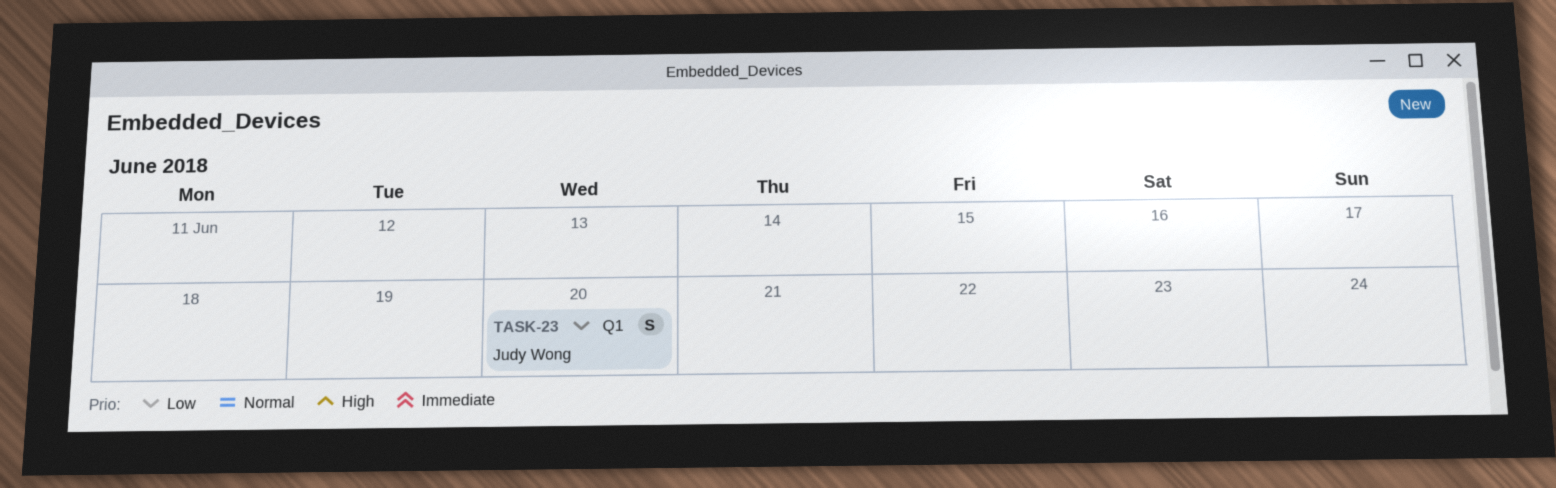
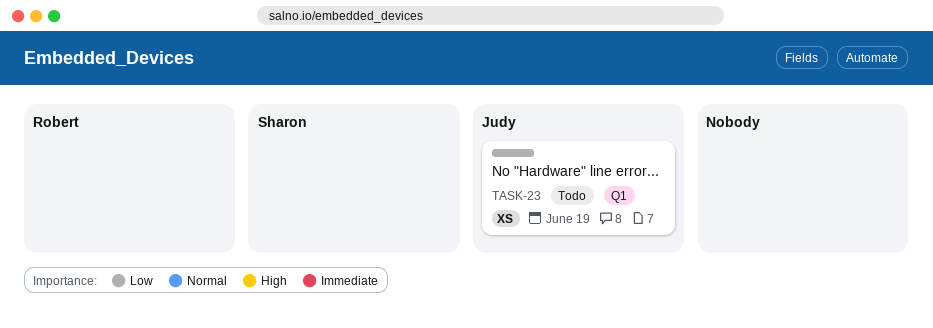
TASK-23, estimate: S -> XS
TASK-23, due: Jun 20 -> Jun 19

